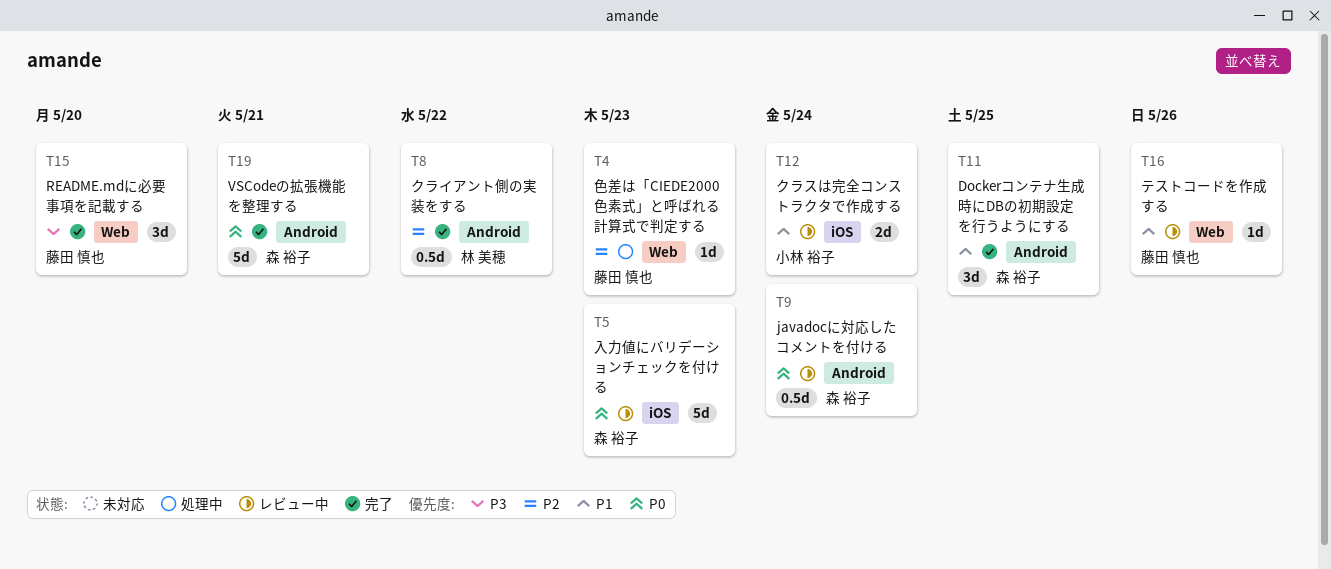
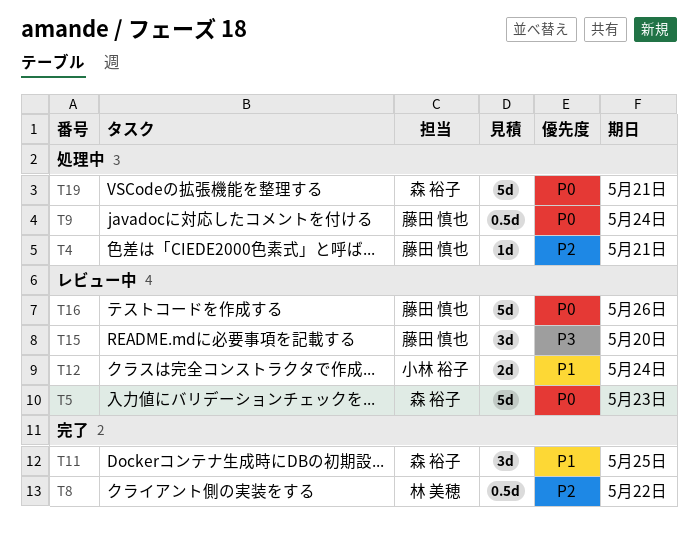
T4, due: May 23 -> May 21
T9, status: レビュー中 -> 処理中
T9, owner: 森 裕子 -> 藤田 慎也
T15, status: 完了 -> レビュー中
T16, priority: P1 -> P0
T16, estimate: 1d -> 5d
T19, status: 完了 -> 処理中

